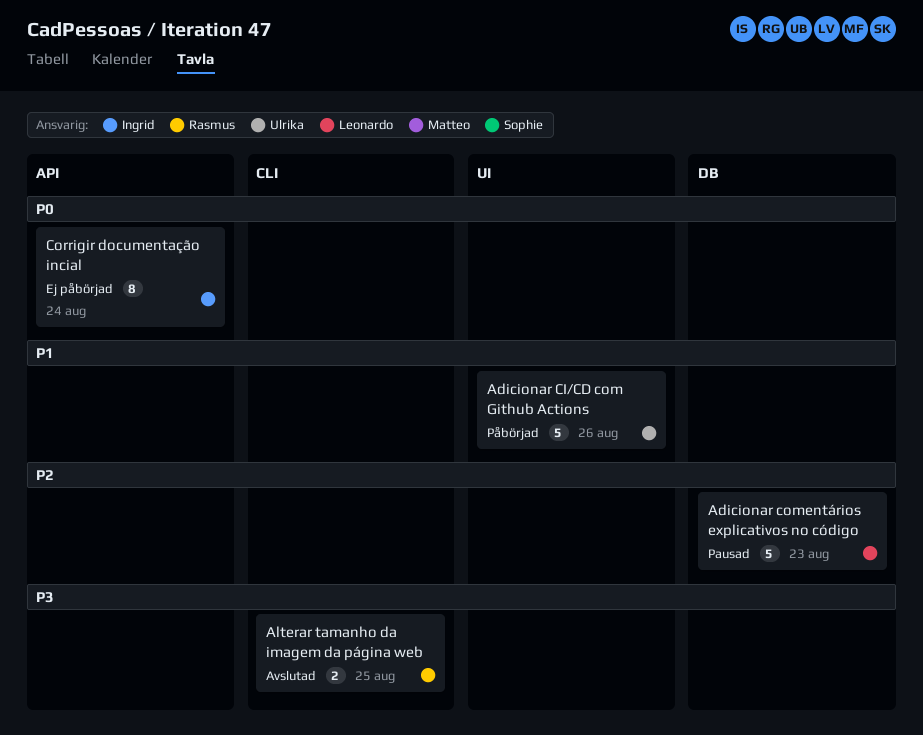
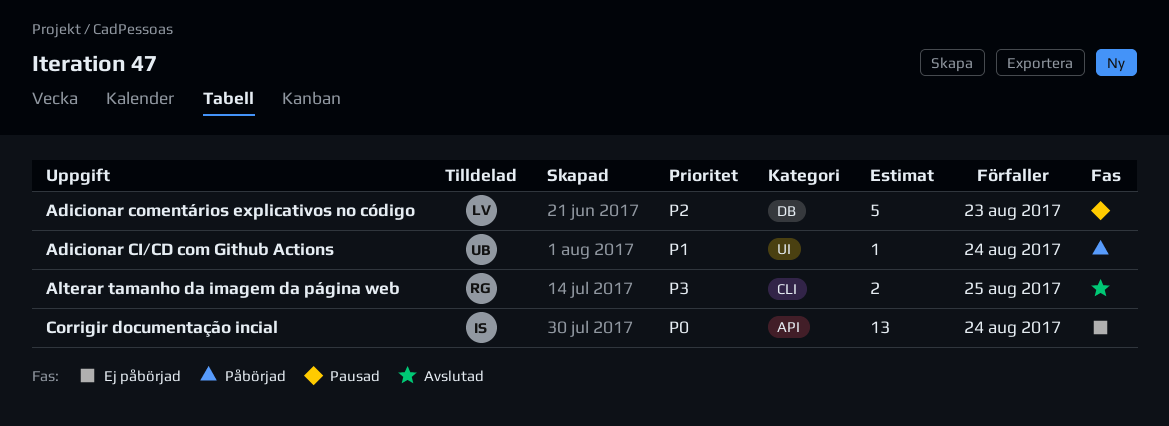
Adicionar CI/CD com Github Actions, estimate: 5 -> 1
Adicionar CI/CD com Github Actions, due: Aug 26 -> Aug 24
Corrigir documentação incial, estimate: 8 -> 13

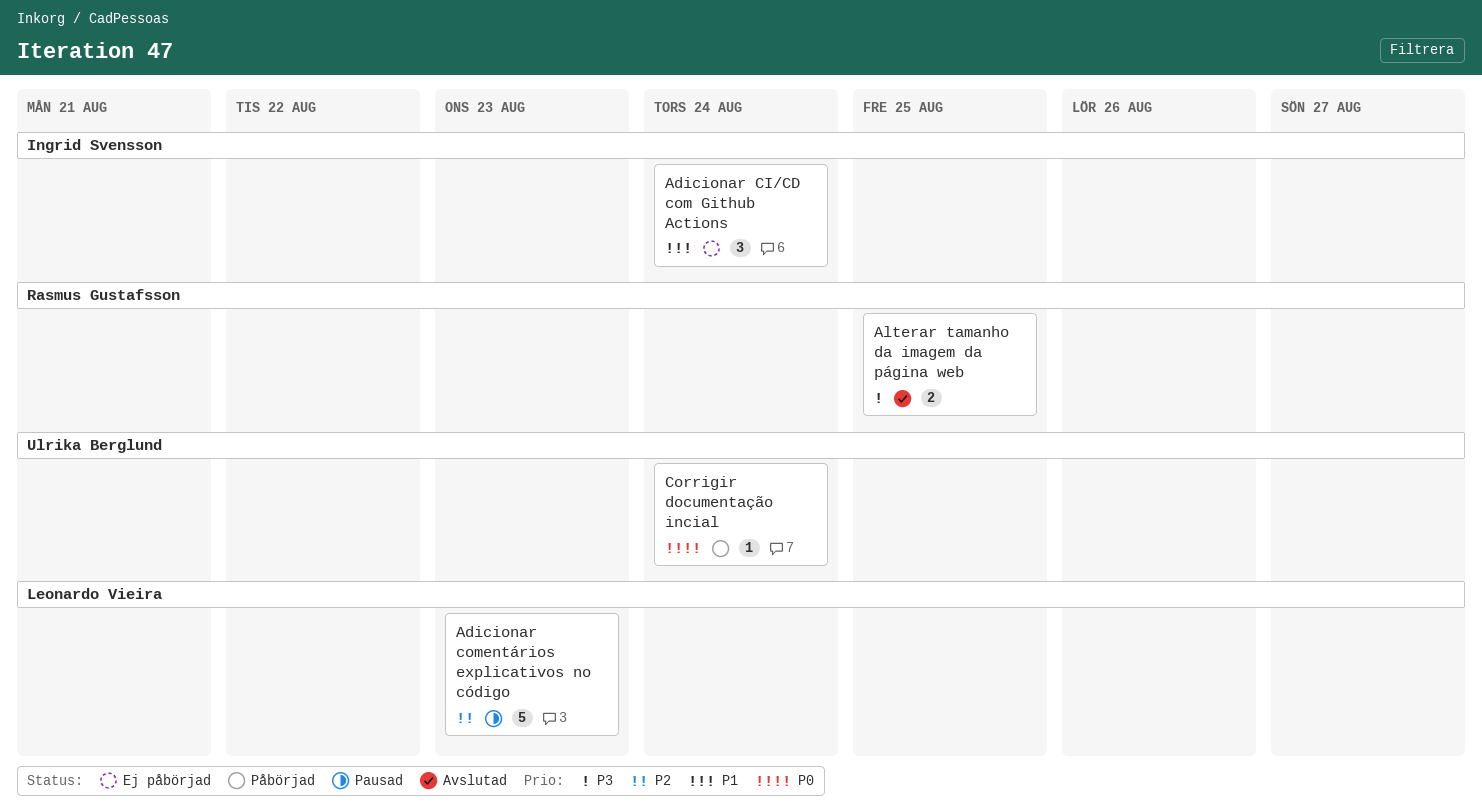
Adicionar CI/CD com Github Actions, status: Påbörjad -> Ej påbörjad
Adicionar CI/CD com Github Actions, owner: Ulrika Berglund -> Ingrid Svensson
Adicionar CI/CD com Github Actions, estimate: 1 -> 3
Corrigir documentação incial, status: Ej påbörjad -> Påbörjad
Corrigir documentação incial, owner: Ingrid Svensson -> Ulrika Berglund
Corrigir documentação incial, estimate: 13 -> 1

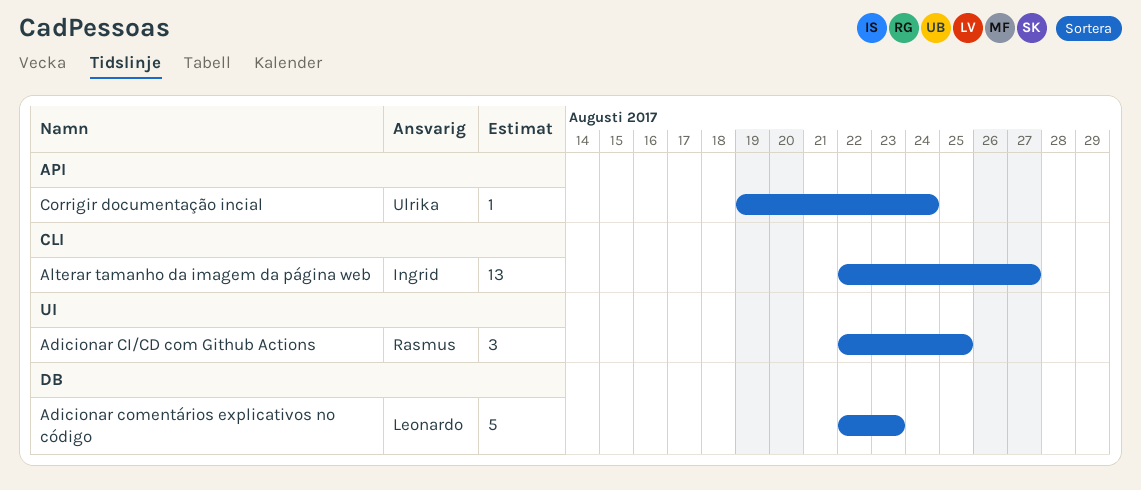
Adicionar CI/CD com Github Actions, owner: Ingrid Svensson -> Rasmus Gustafsson
Adicionar CI/CD com Github Actions, due: Aug 24 -> Aug 25
Alterar tamanho da imagem da página web, owner: Rasmus Gustafsson -> Ingrid Svensson
Alterar tamanho da imagem da página web, estimate: 2 -> 13
Alterar tamanho da imagem da página web, due: Aug 25 -> Aug 27

